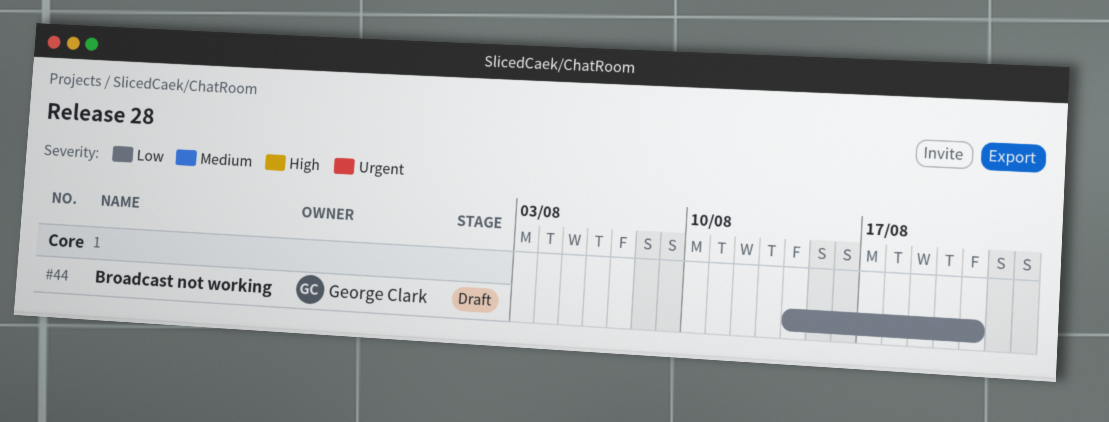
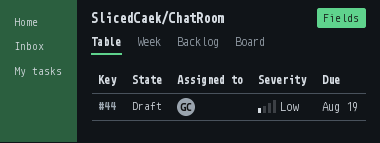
#44, due: Aug 21 -> Aug 19

